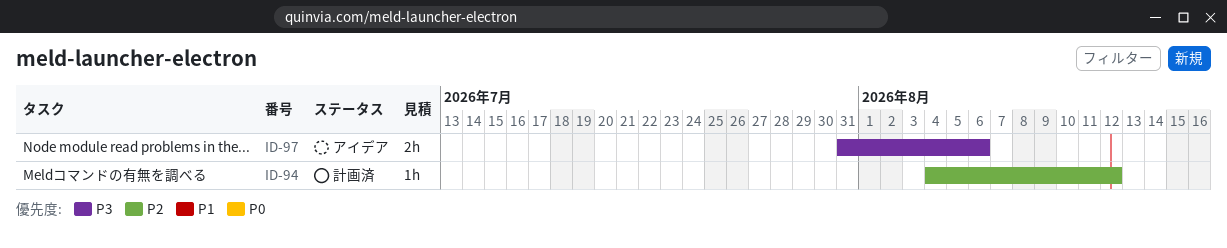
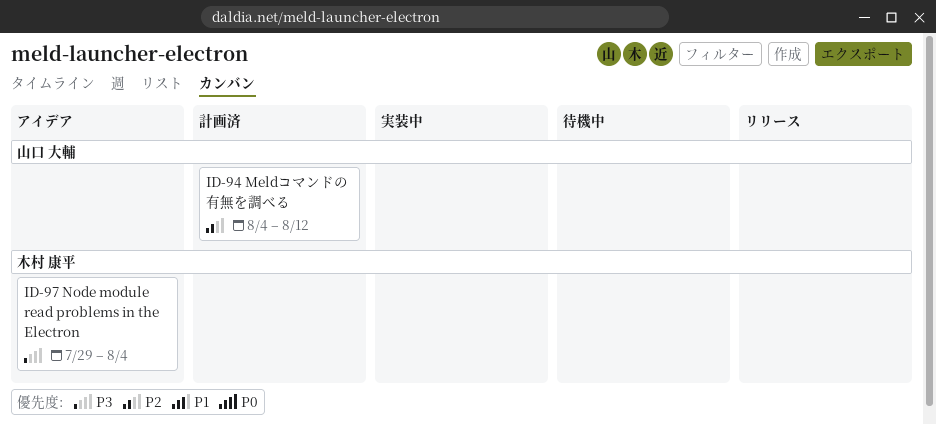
ID-97, start: Jul 31 -> Jul 29
ID-97, due: Aug 6 -> Aug 4

